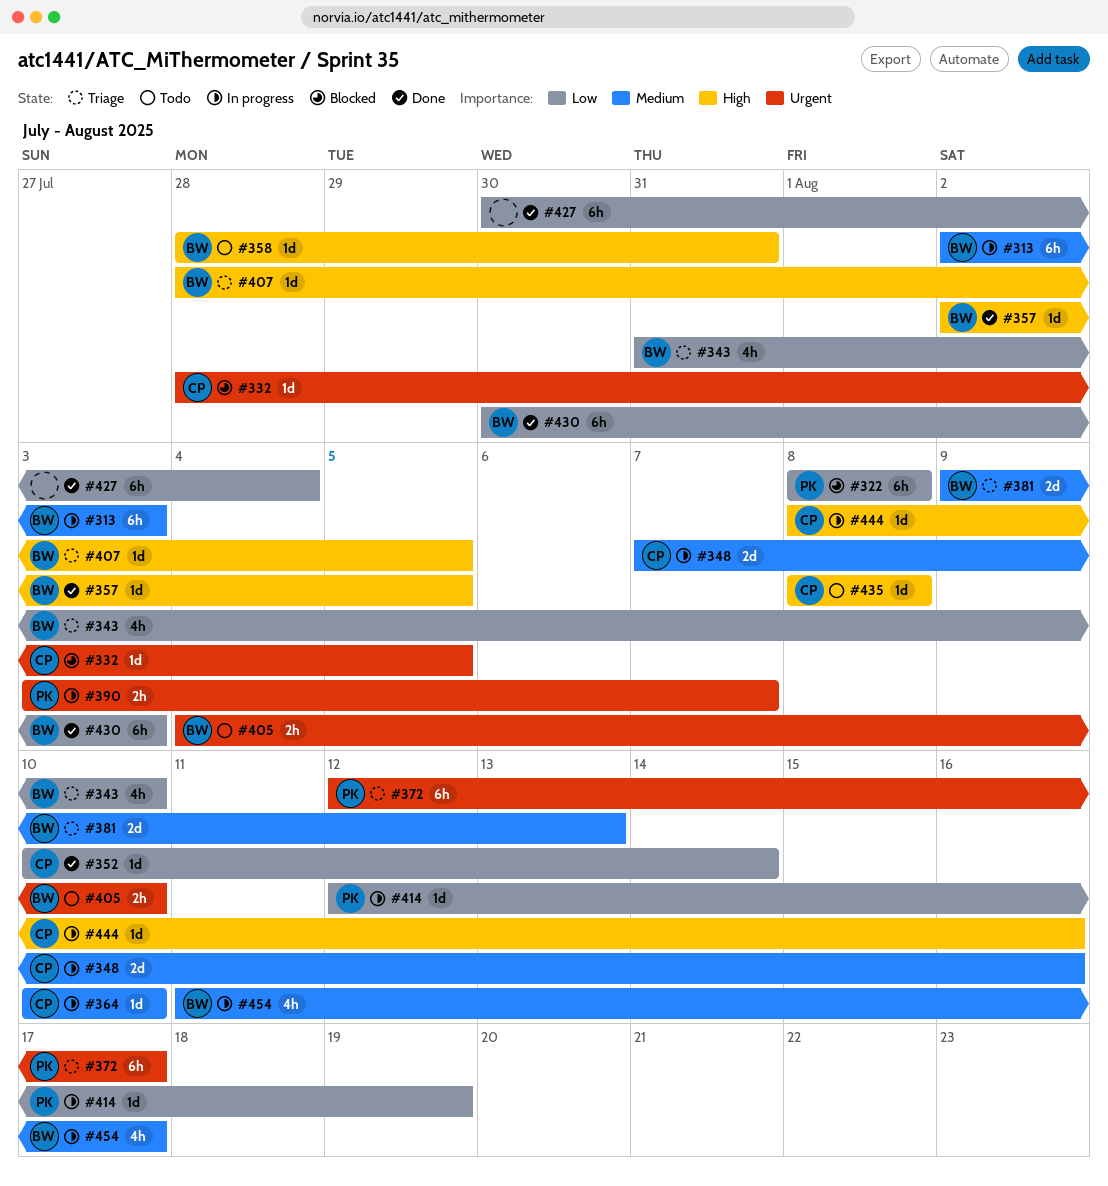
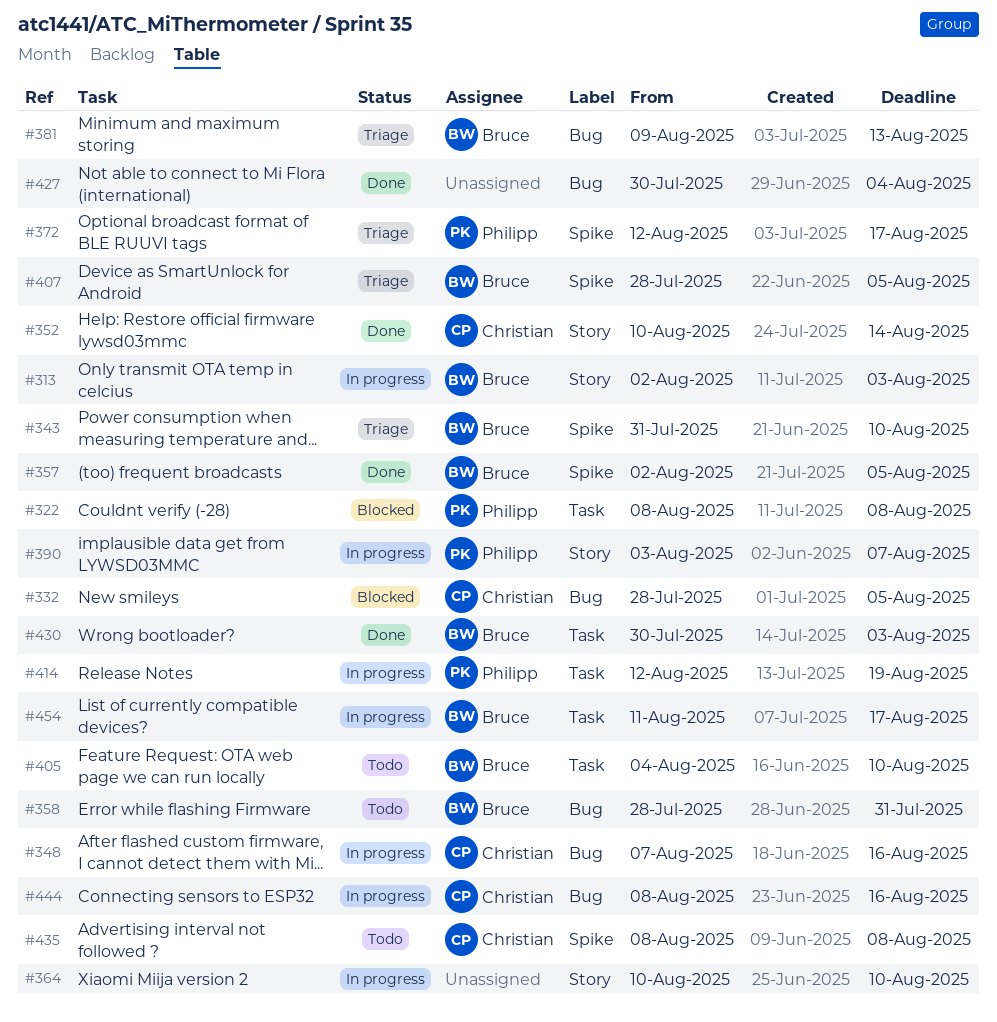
#364, owner: Christian -> none

